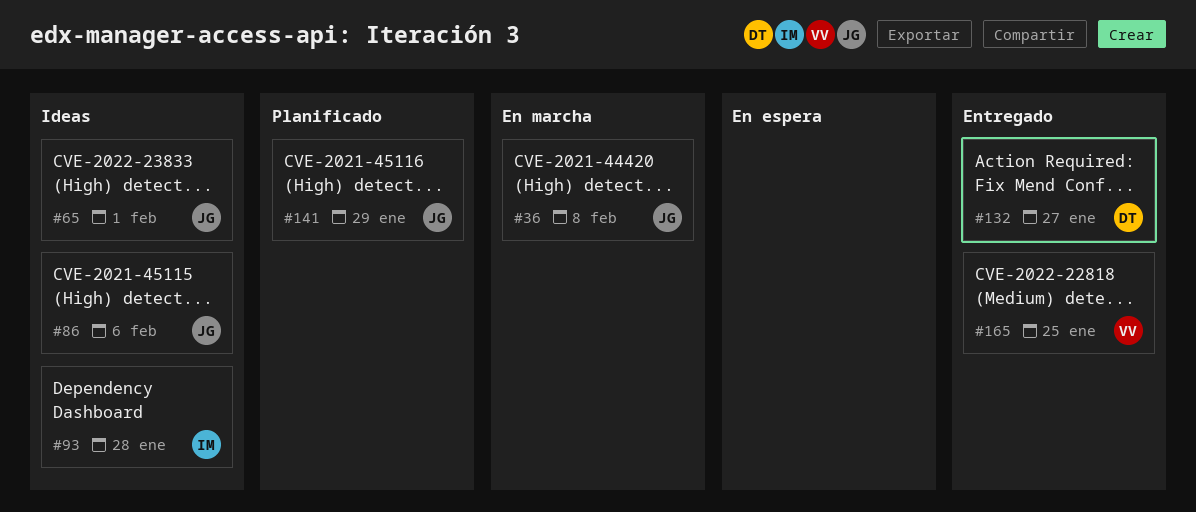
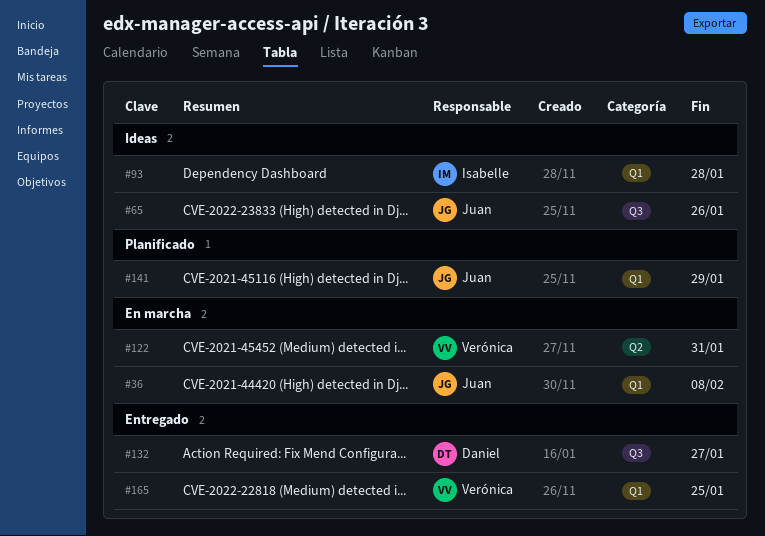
#65, due: Feb 1 -> Jan 26
#86: present -> none
#122: none -> present

